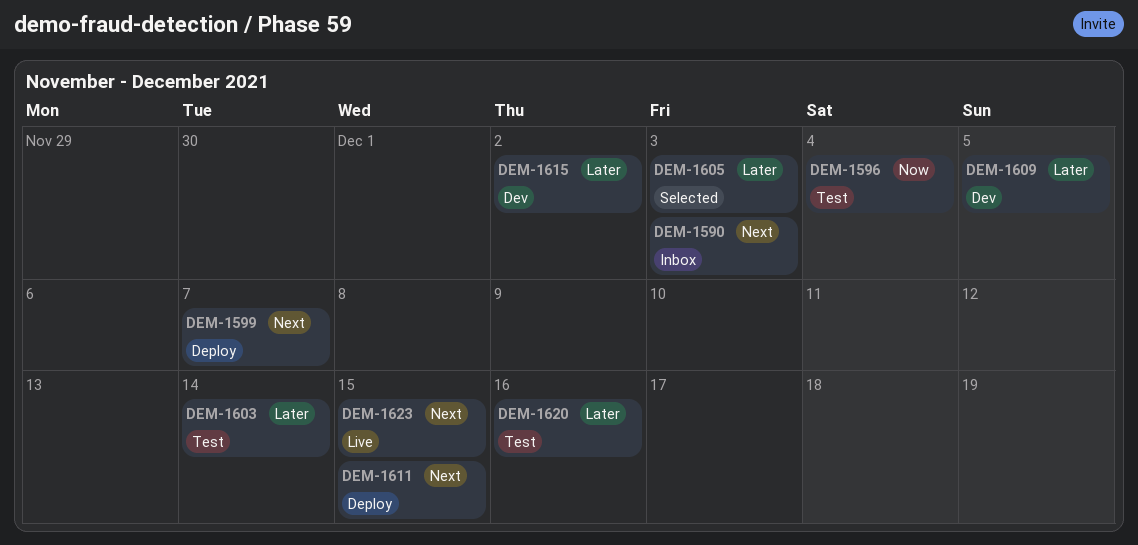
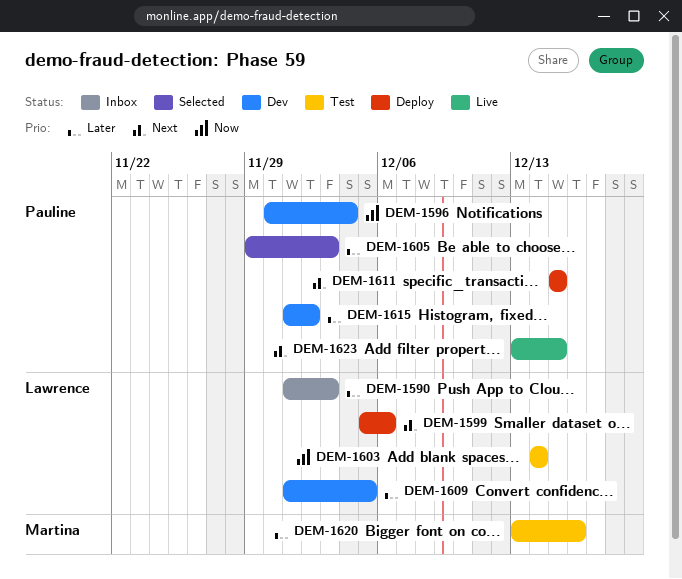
DEM-1590, priority: Next -> Later
DEM-1596, status: Test -> Dev
DEM-1599, due: Dec 7 -> Dec 6
DEM-1603, priority: Later -> Now

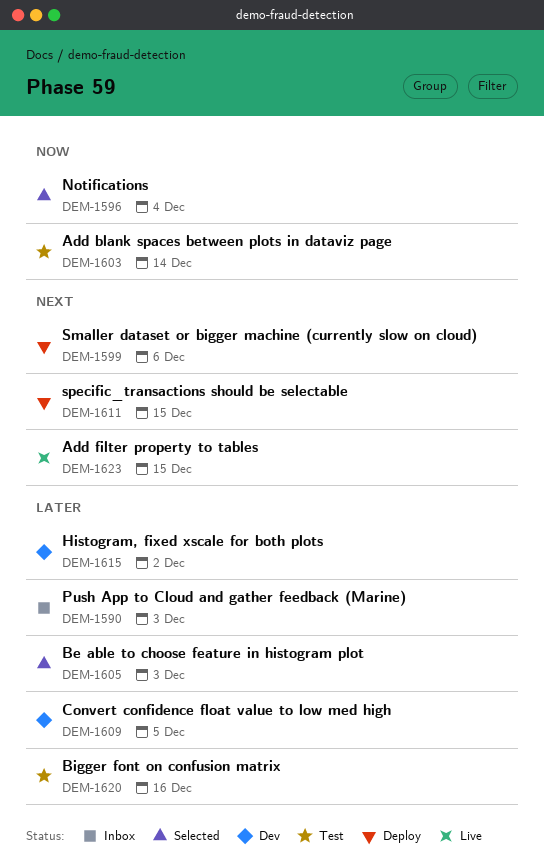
DEM-1596, status: Dev -> Selected

